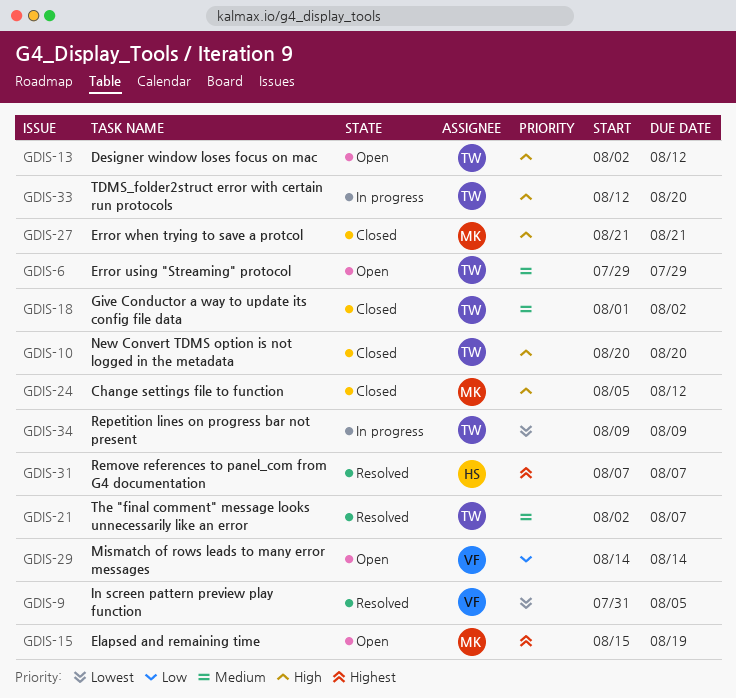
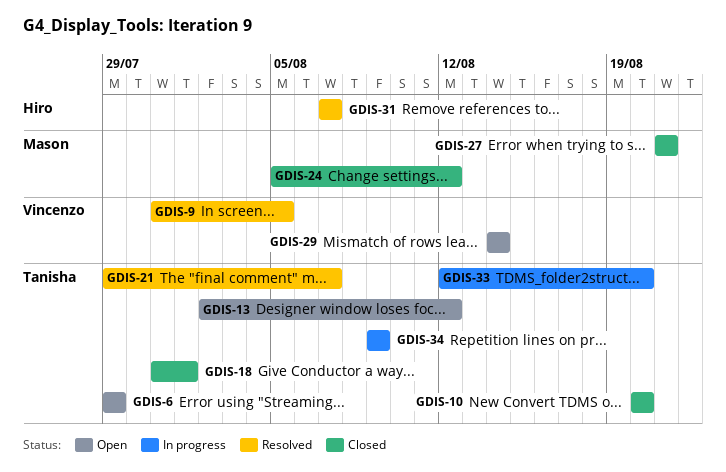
GDIS-15: present -> none
GDIS-18, start: Aug 1 -> Jul 31
GDIS-18, due: Aug 2 -> Aug 1
GDIS-21, start: Aug 2 -> Jul 29

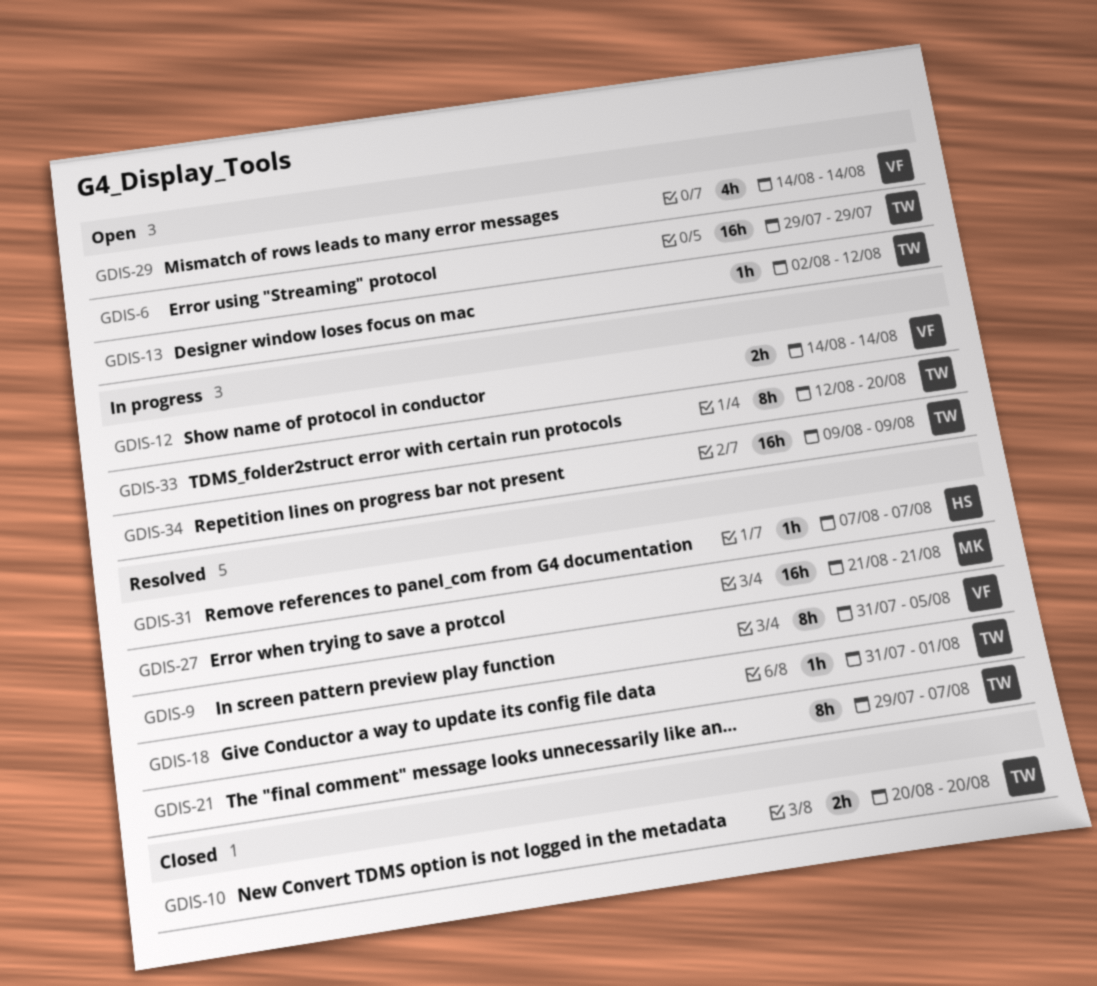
GDIS-12: none -> present
GDIS-18, status: Closed -> Resolved
GDIS-24: present -> none
GDIS-27, status: Closed -> Resolved

